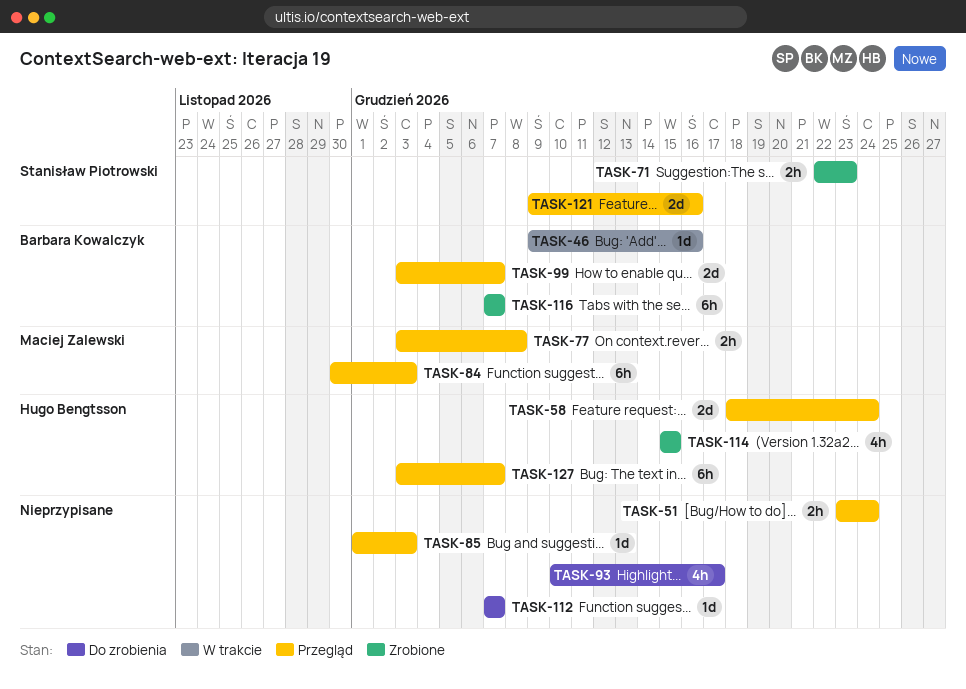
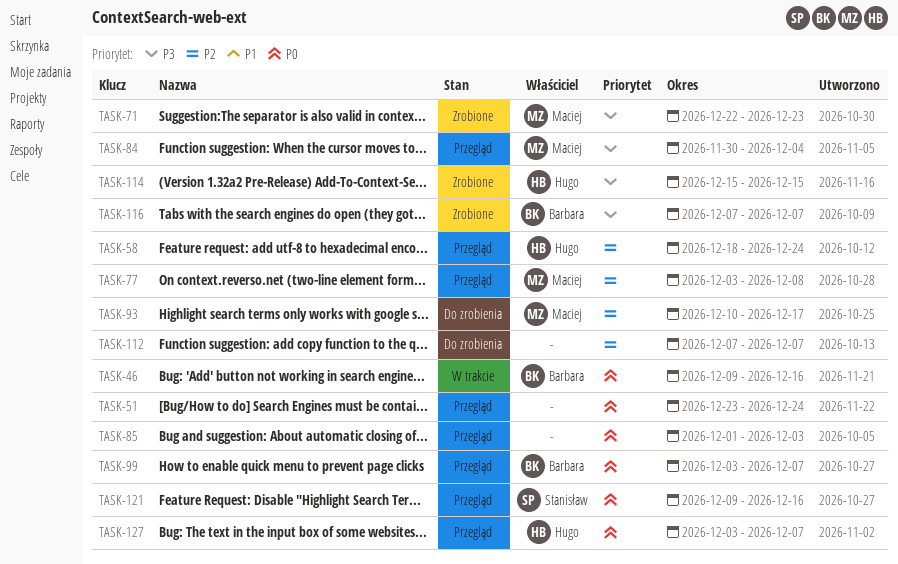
TASK-71, owner: Stanisław Piotrowski -> Maciej Zalewski
TASK-84, due: Dec 3 -> Dec 4
TASK-93, owner: none -> Maciej Zalewski

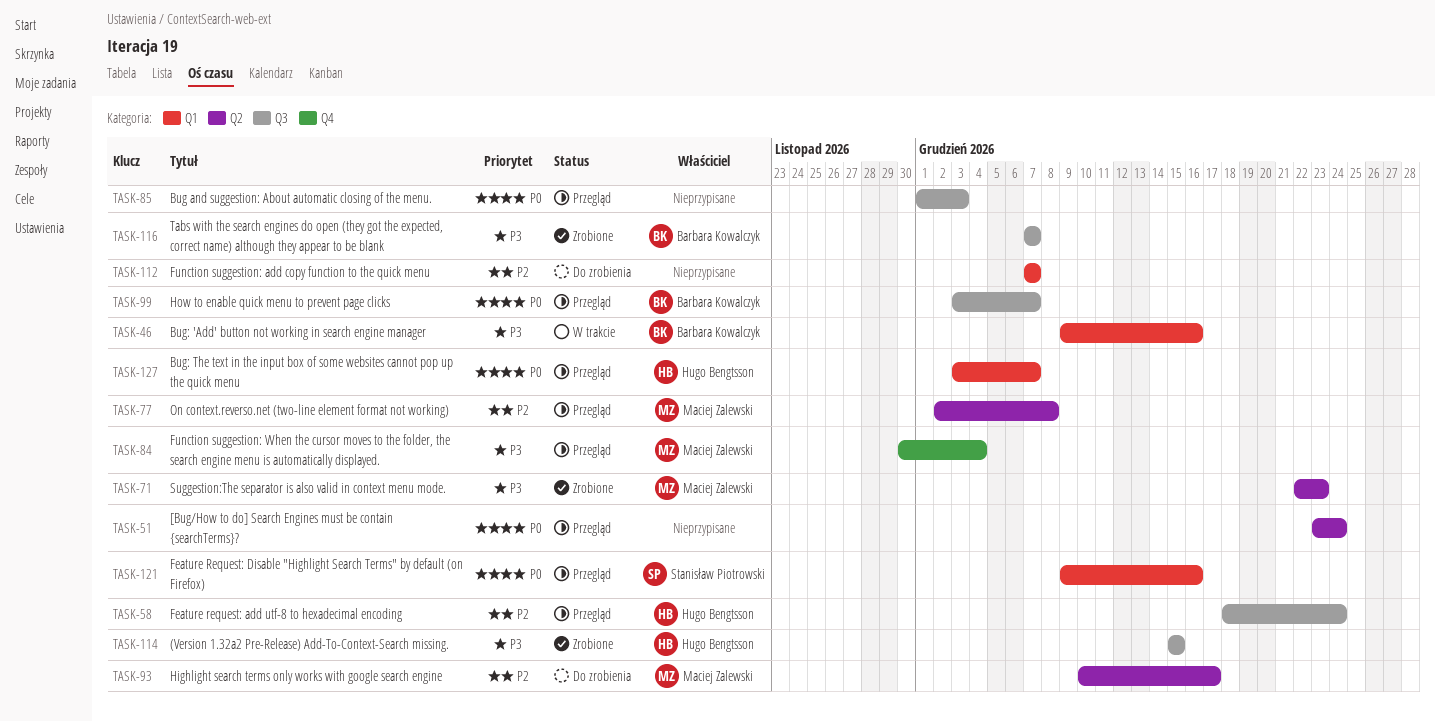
TASK-46, priority: P0 -> P3
TASK-77, start: Dec 3 -> Dec 2

